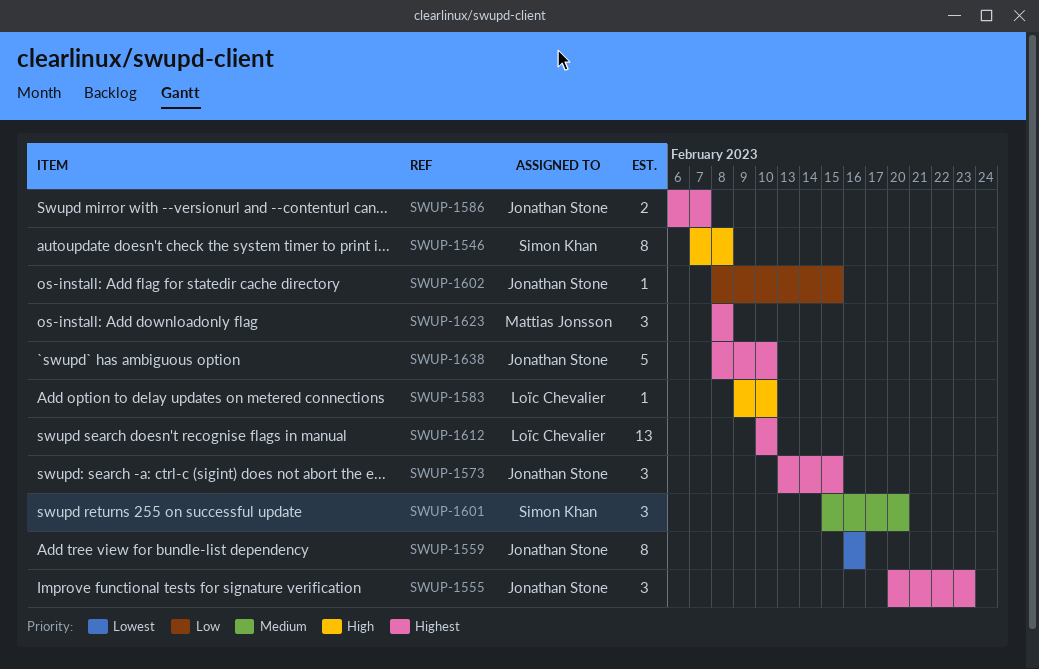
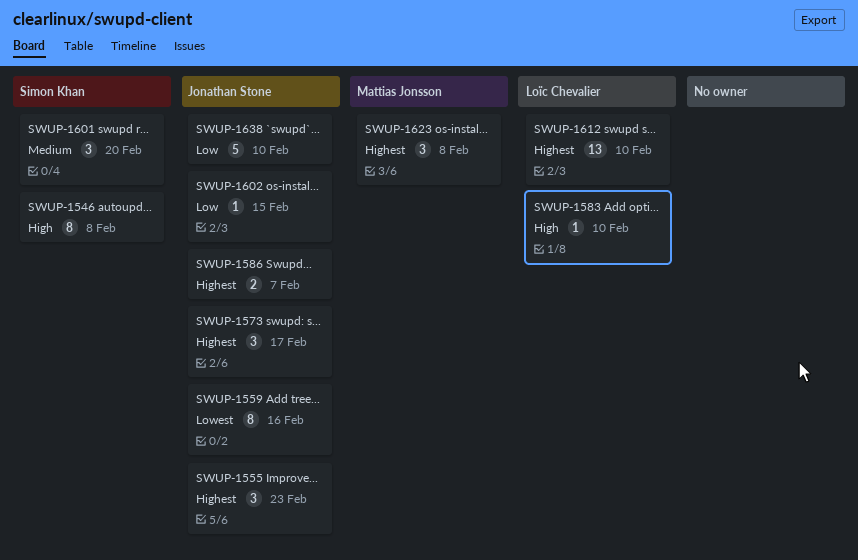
SWUP-1573, due: Feb 15 -> Feb 17
SWUP-1638, priority: Highest -> Low

